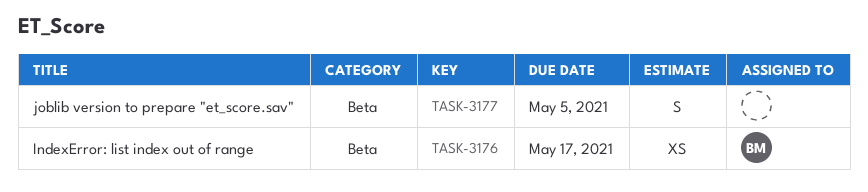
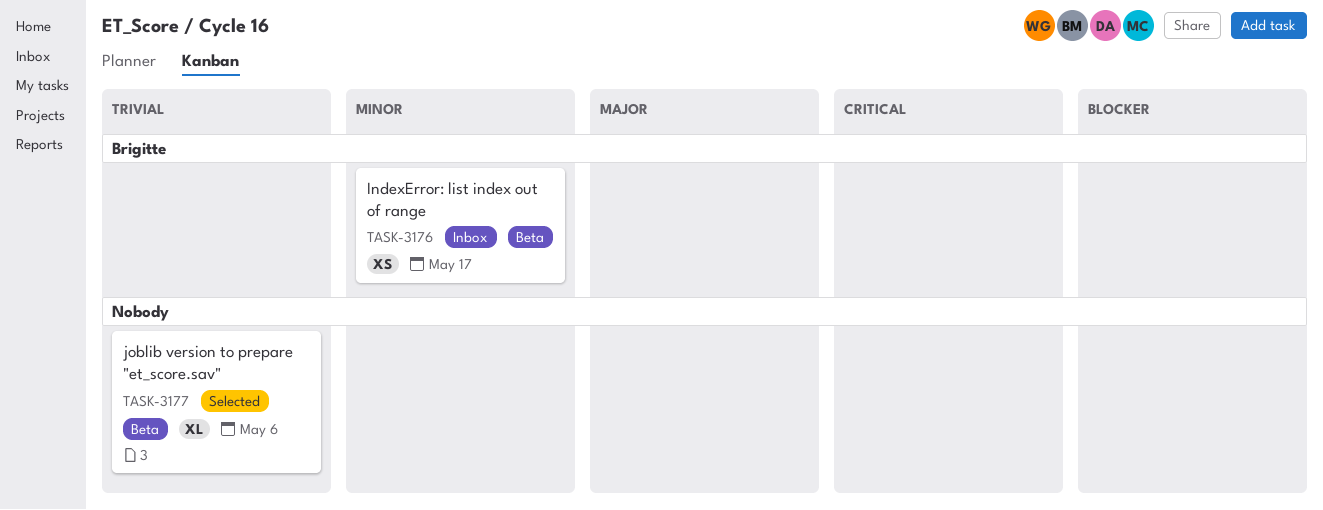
TASK-3177, estimate: S -> XL
TASK-3177, due: May 5 -> May 6

